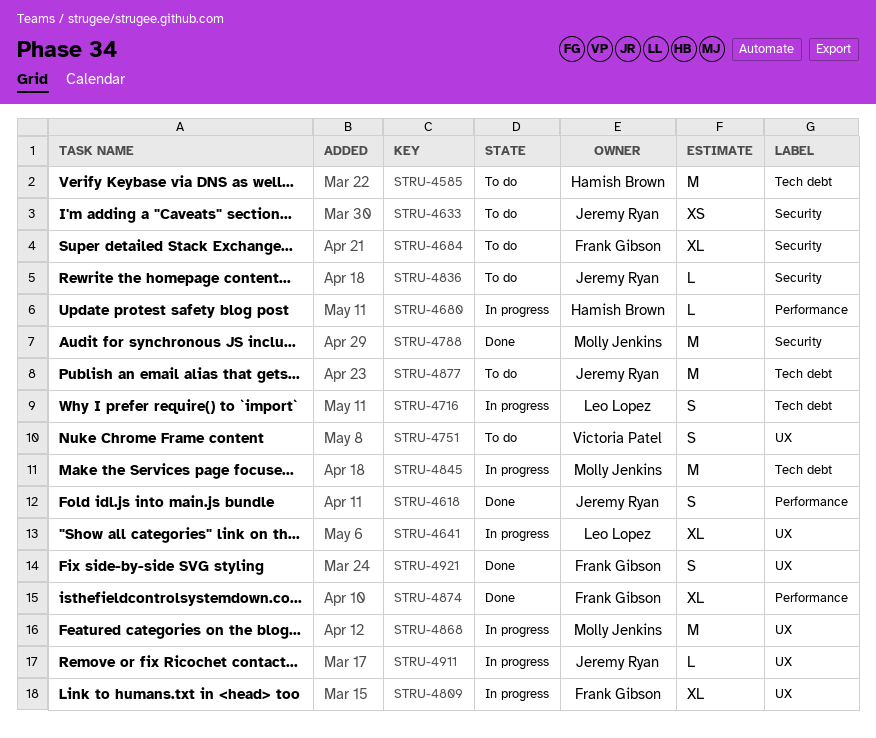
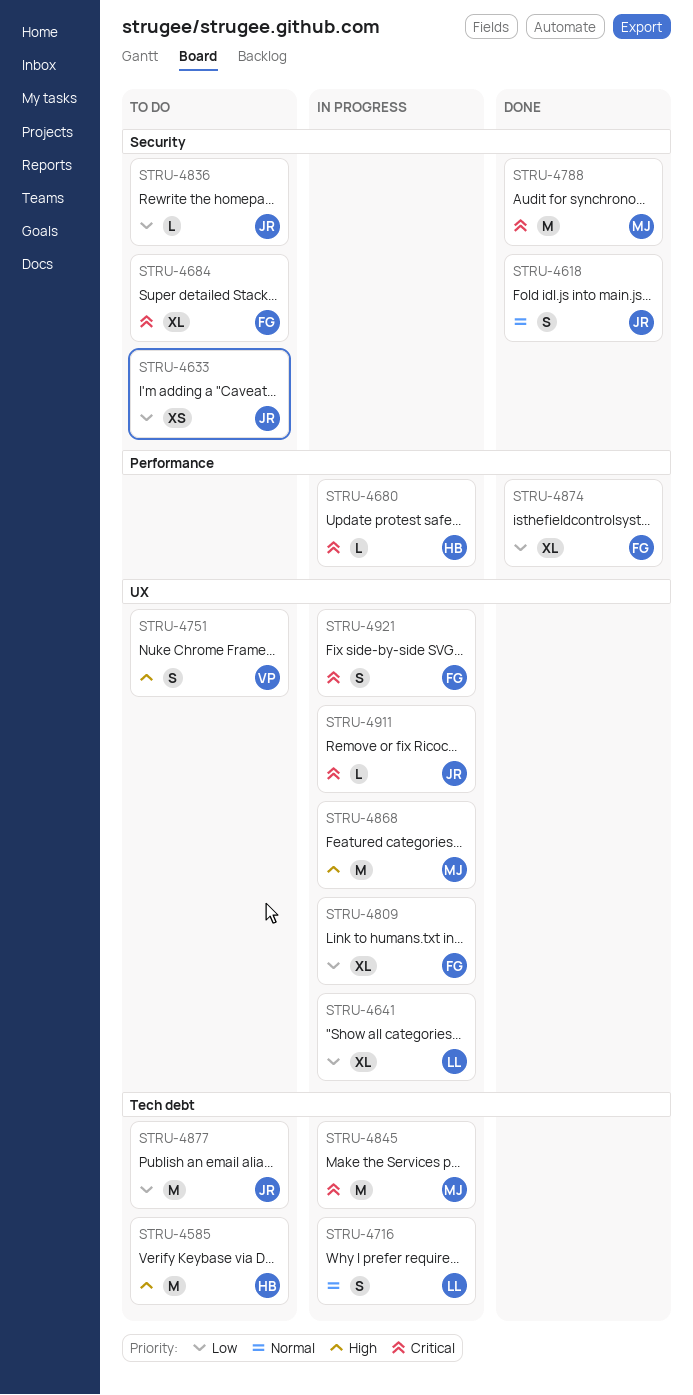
STRU-4618, label: Performance -> Security
STRU-4921, status: Done -> In progress

